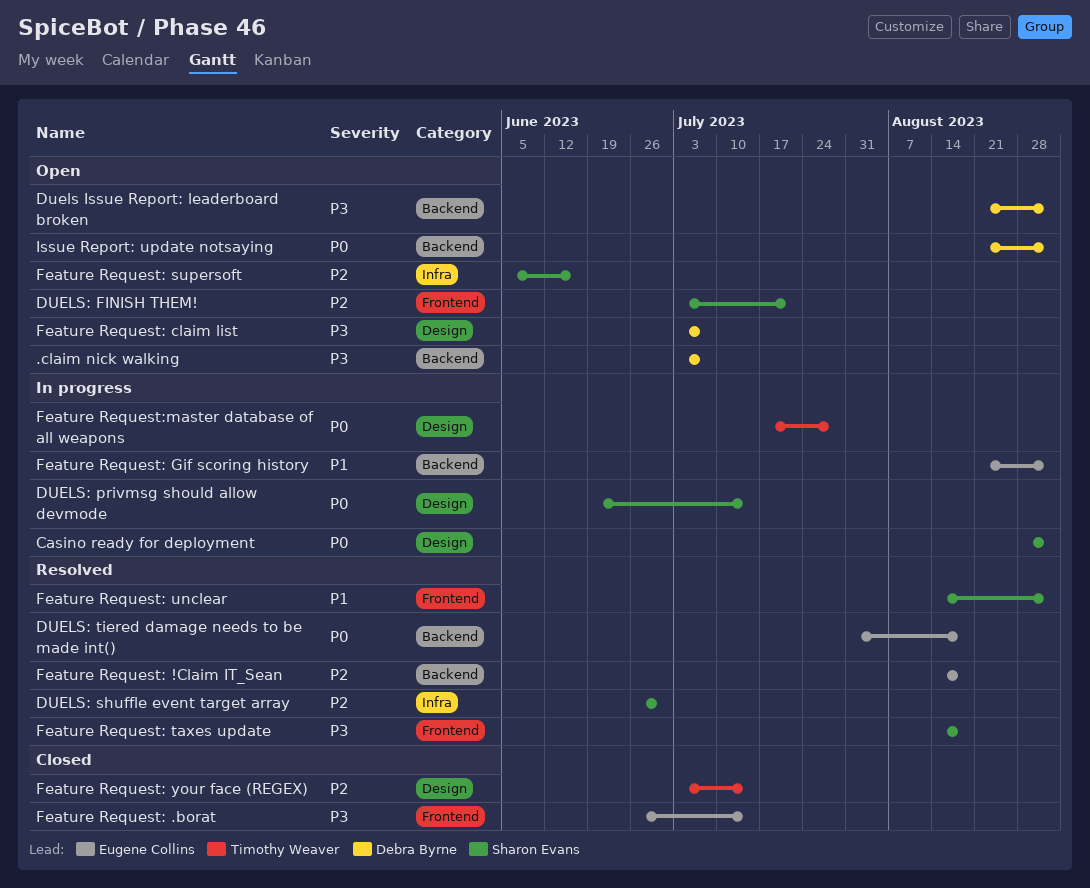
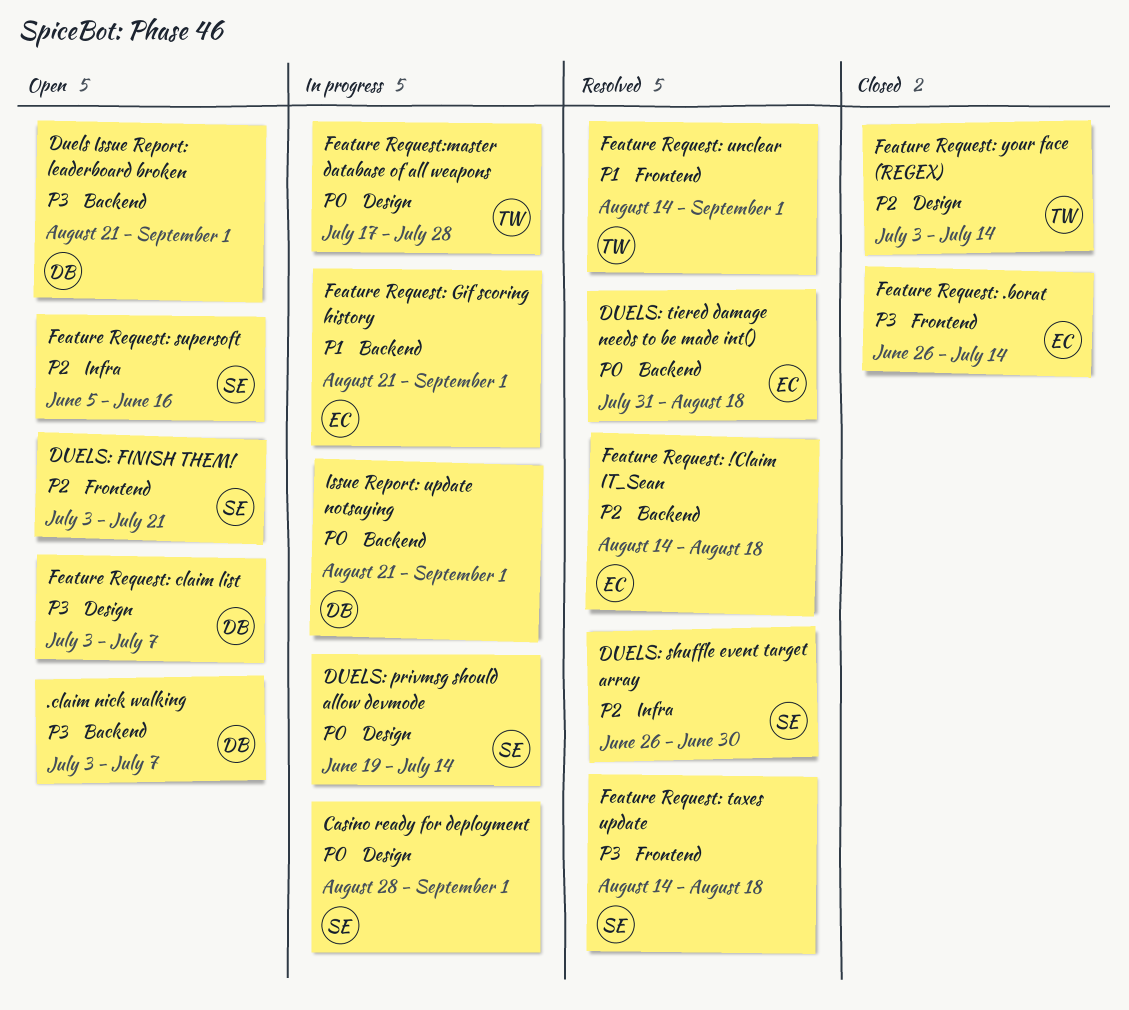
Feature Request: unclear, owner: Sharon Evans -> Timothy Weaver
Issue Report: update notsaying, status: Open -> In progress

